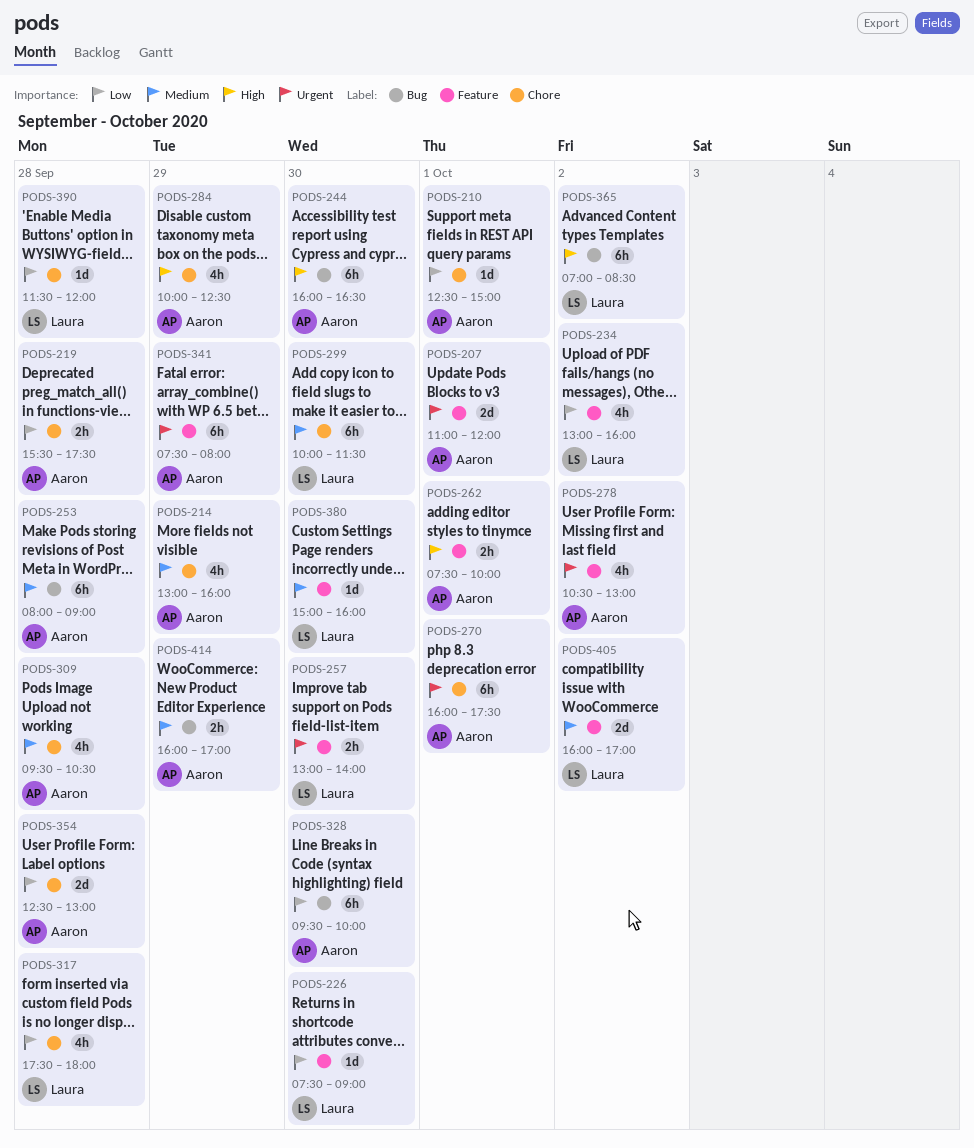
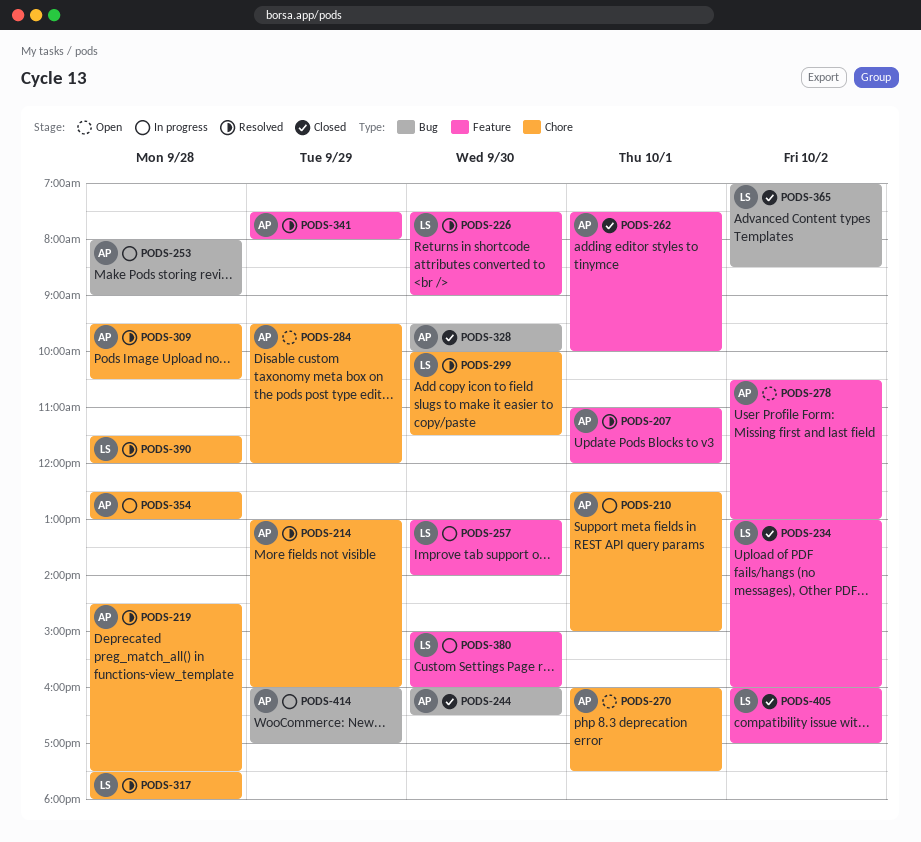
PODS-219, begins: 15:30 -> 14:30
PODS-284, begins: 10:00 -> 09:30
PODS-284, ends: 12:30 -> 12:00

